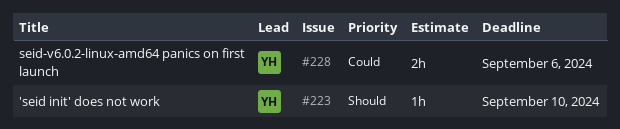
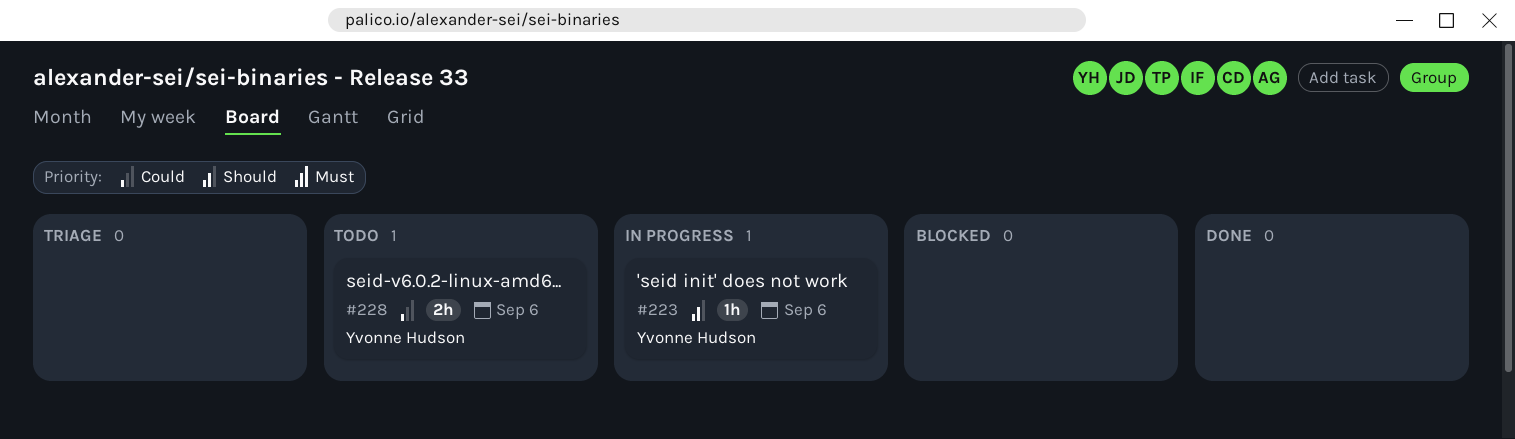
#223, due: Sep 10 -> Sep 6

